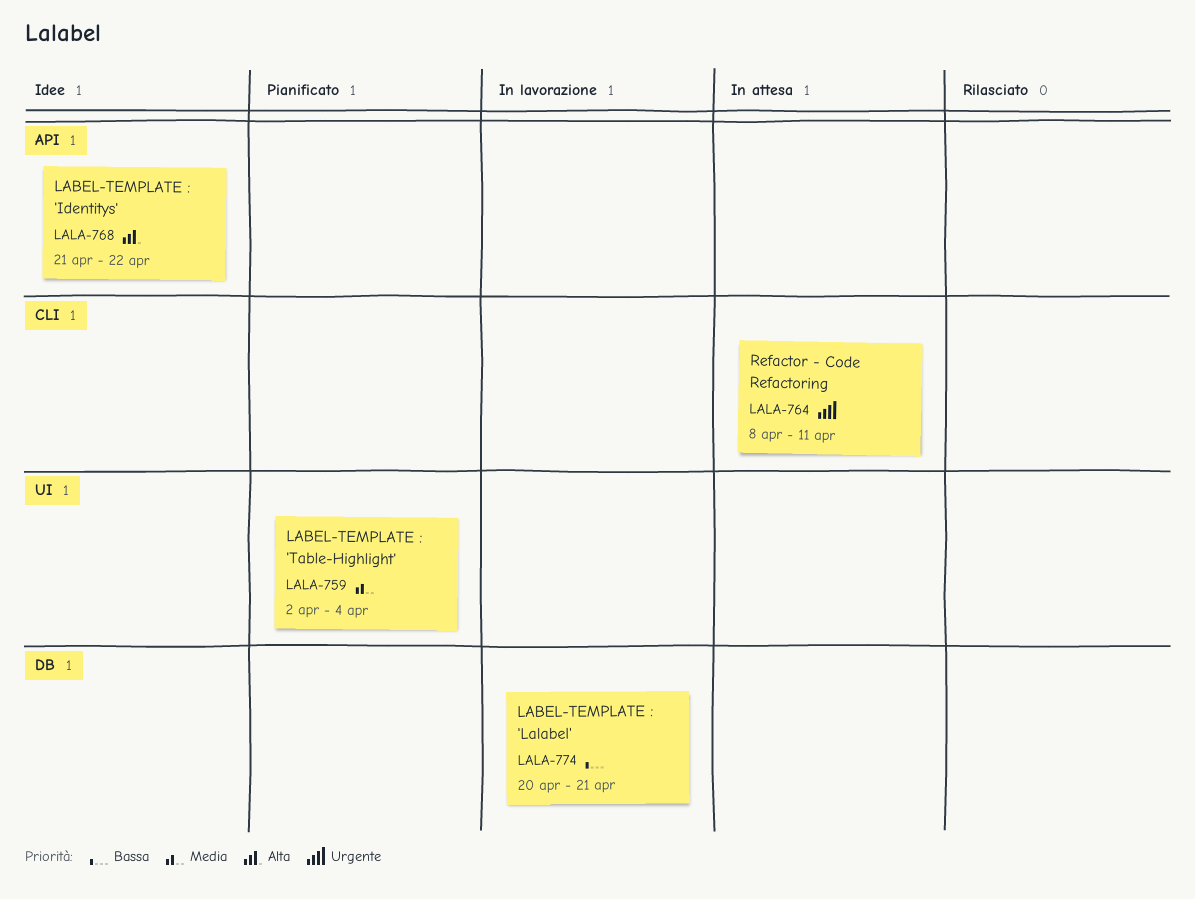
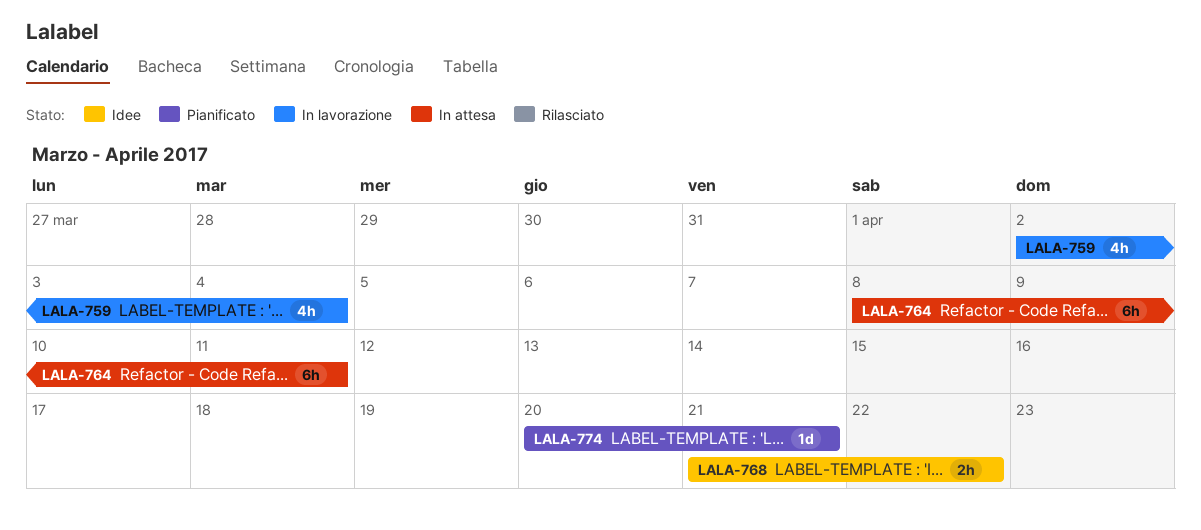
LALA-759, status: Pianificato -> In lavorazione
LALA-774, status: In lavorazione -> Pianificato

